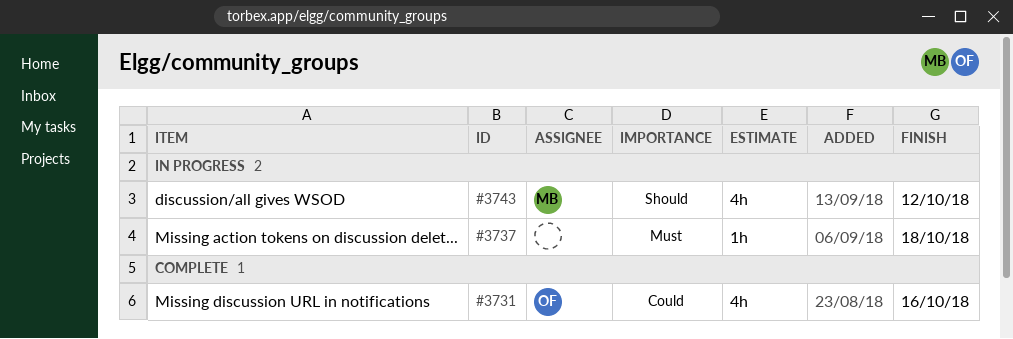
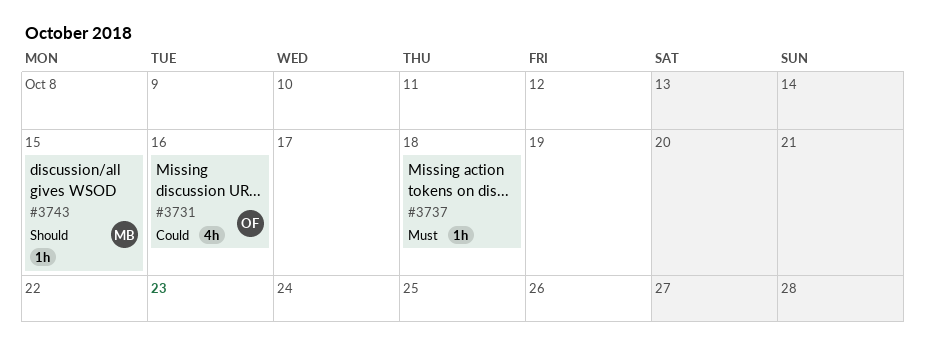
#3743, estimate: 4h -> 1h
#3743, due: Oct 12 -> Oct 15

